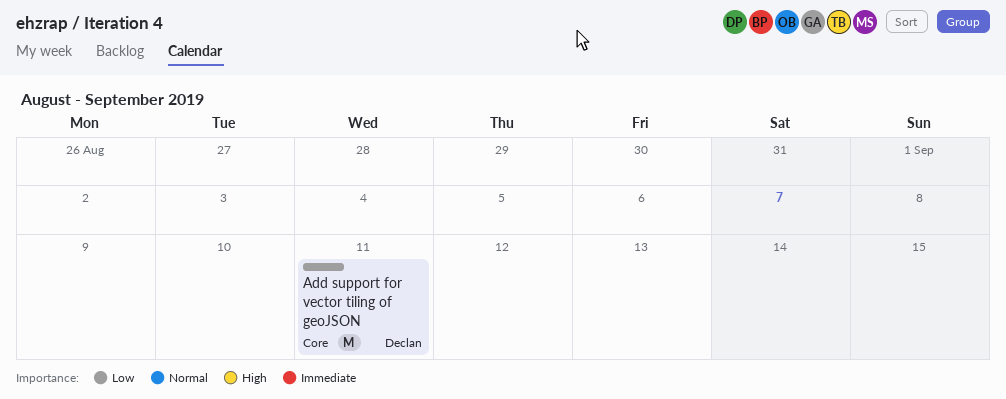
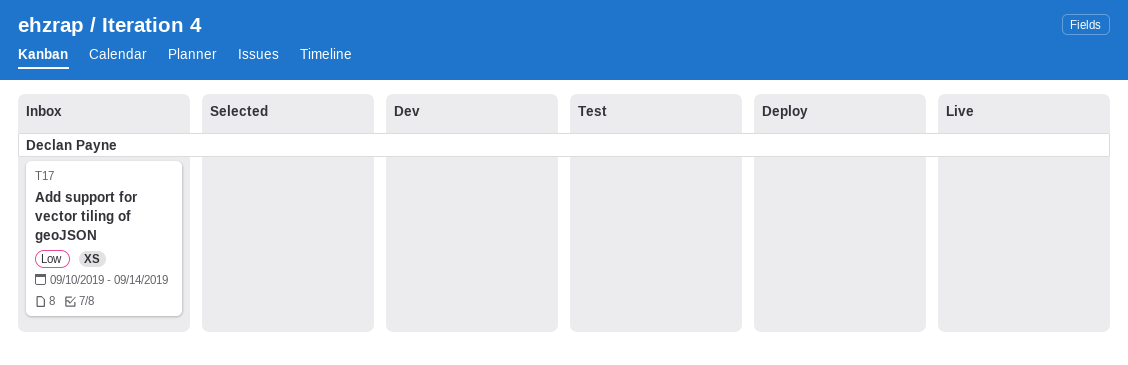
Add support for vector tiling of geoJSON, estimate: M -> XS
Add support for vector tiling of geoJSON, due: Sep 11 -> Sep 14

